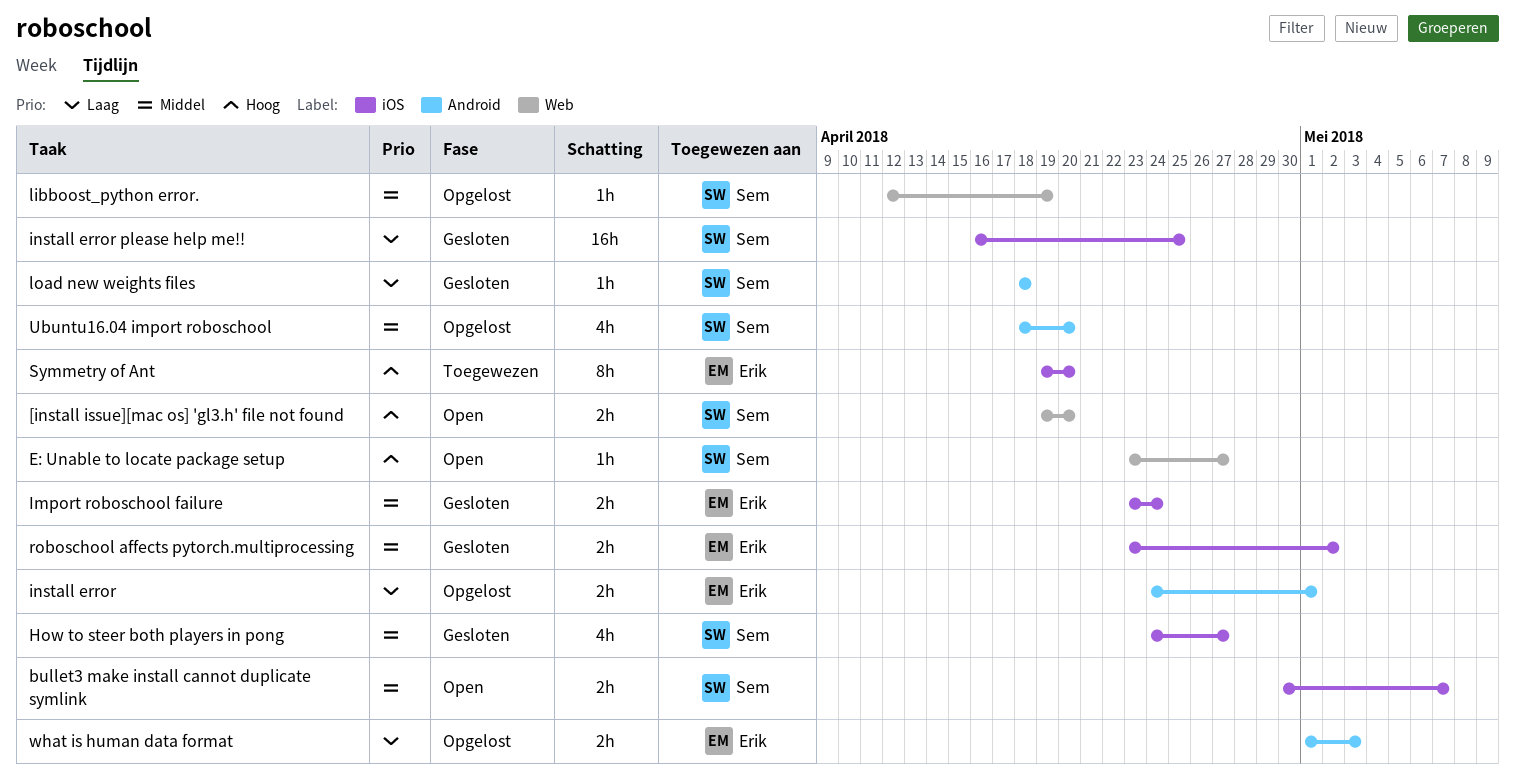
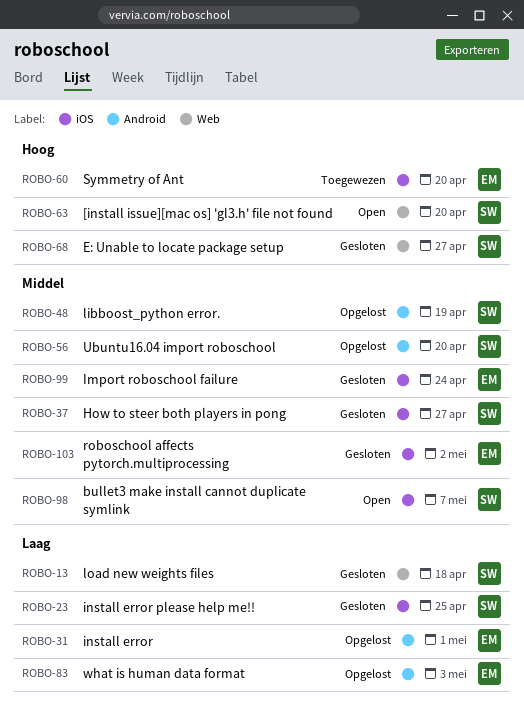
E: Unable to locate package setup, status: Open -> Gesloten
libboost_python error., label: Web -> Android
load new weights files, label: Android -> Web

